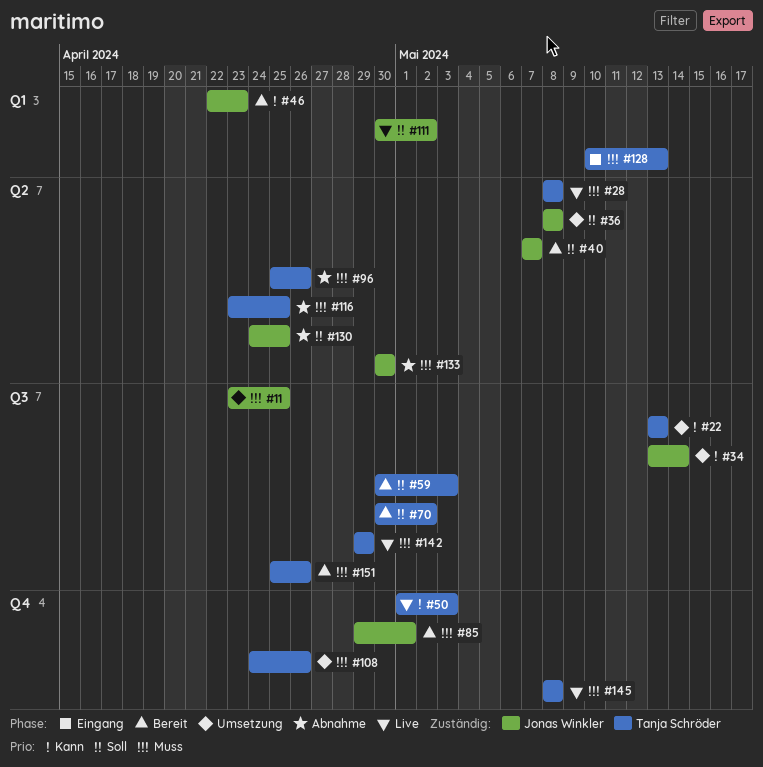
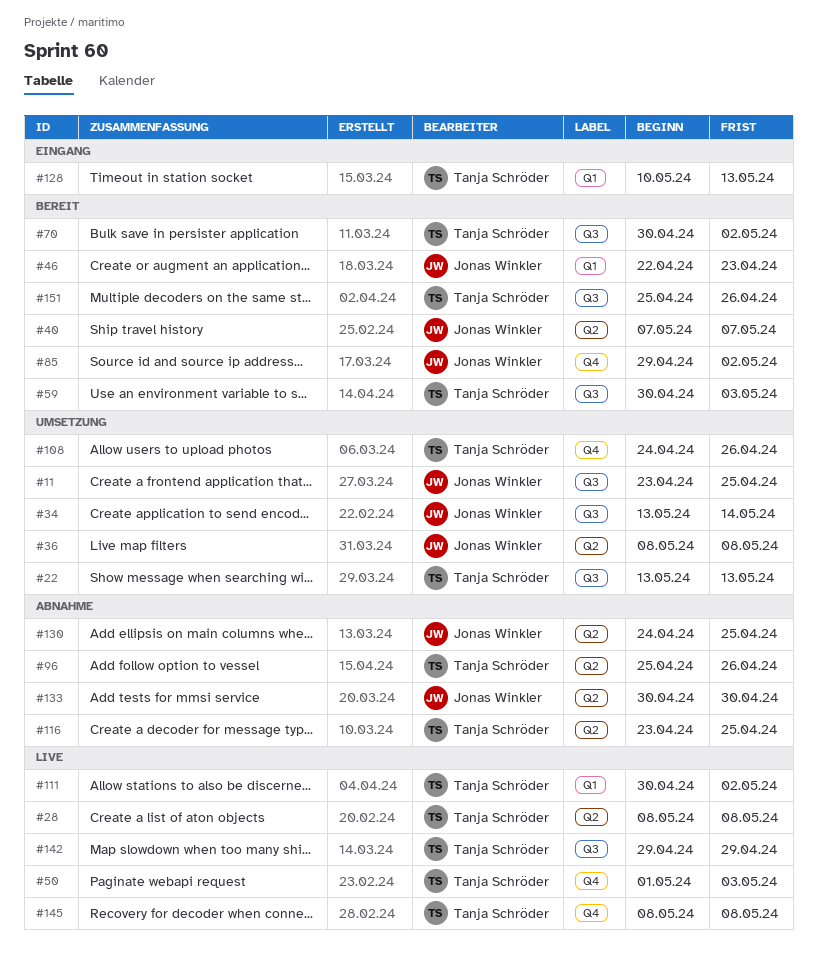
#85, due: May 1 -> May 2
#111, owner: Jonas Winkler -> Tanja Schröder

